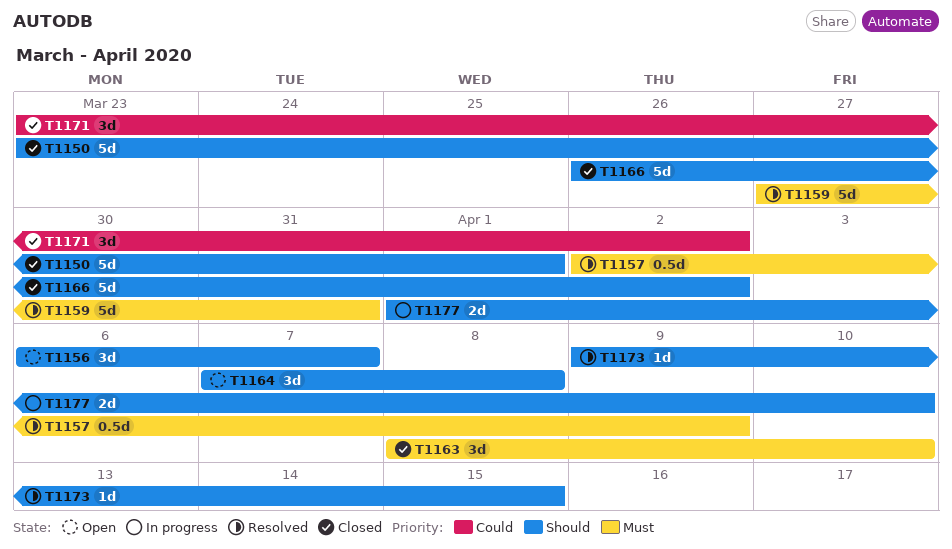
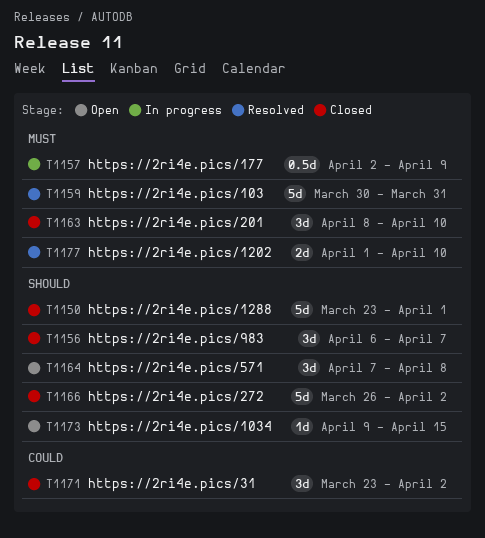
T1156, status: Open -> Closed
T1157, status: Resolved -> In progress
T1159, start: Mar 27 -> Mar 30
T1173, status: Resolved -> Open
T1177, status: In progress -> Resolved
T1177, priority: Should -> Must

